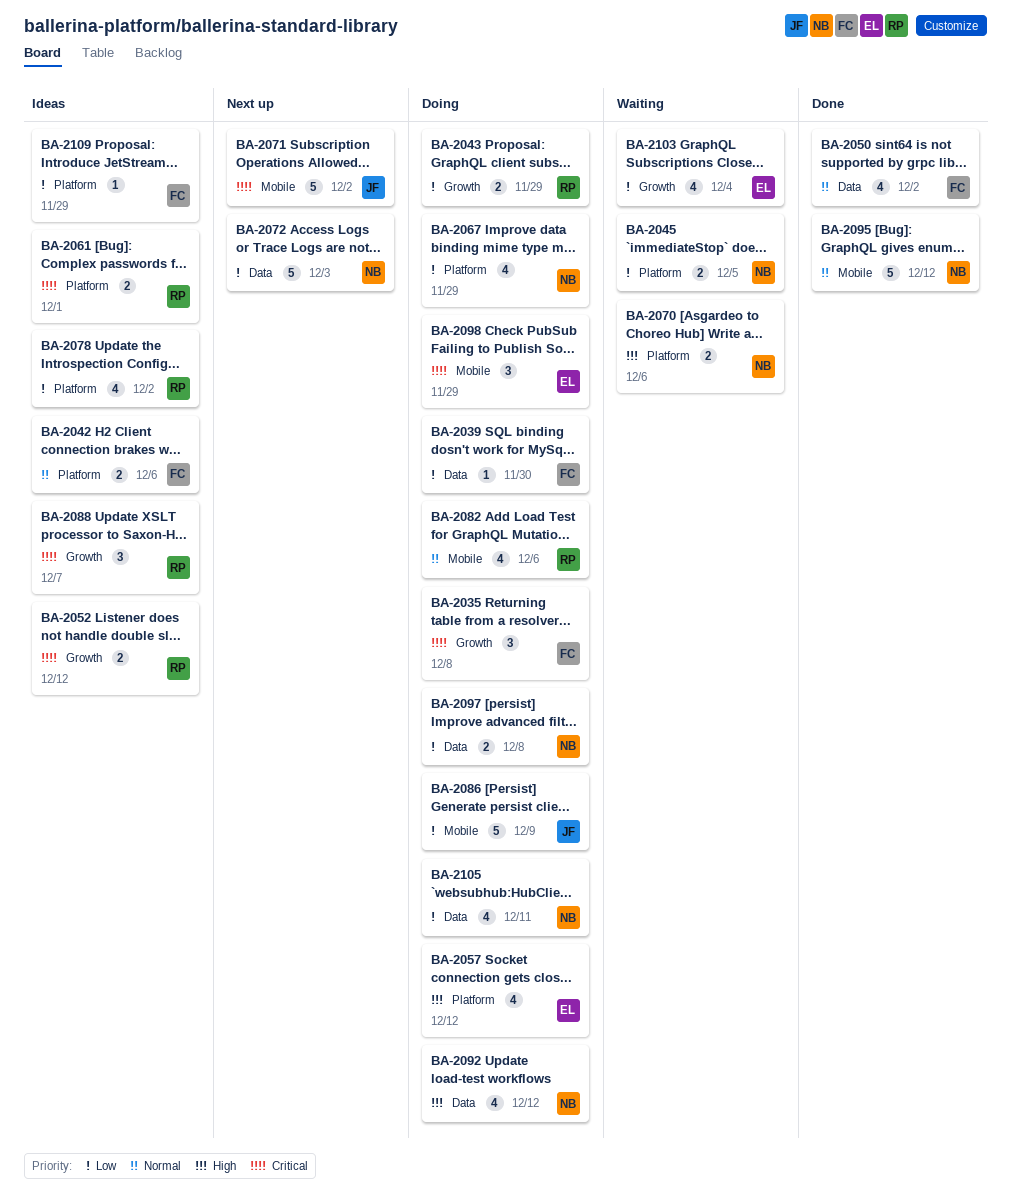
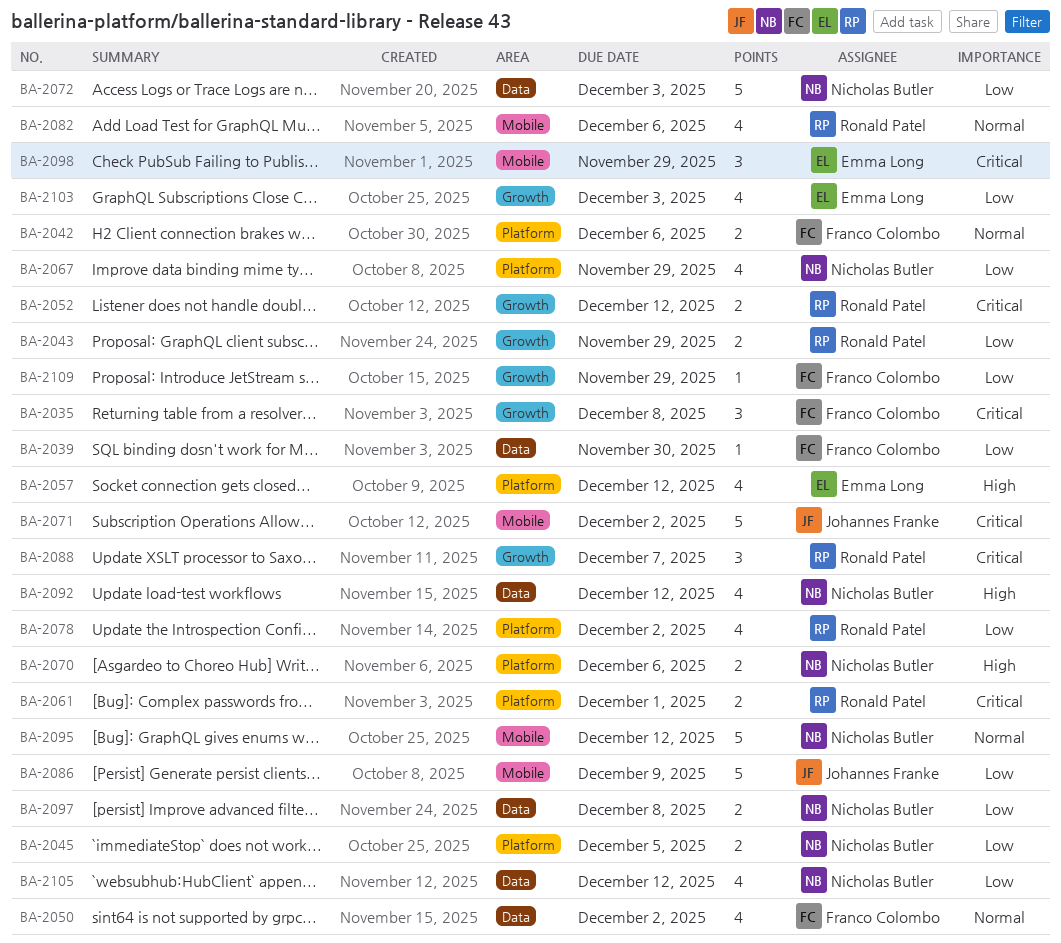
BA-2103, due: Dec 4 -> Dec 3
BA-2105, due: Dec 11 -> Dec 12
BA-2109, label: Platform -> Growth

